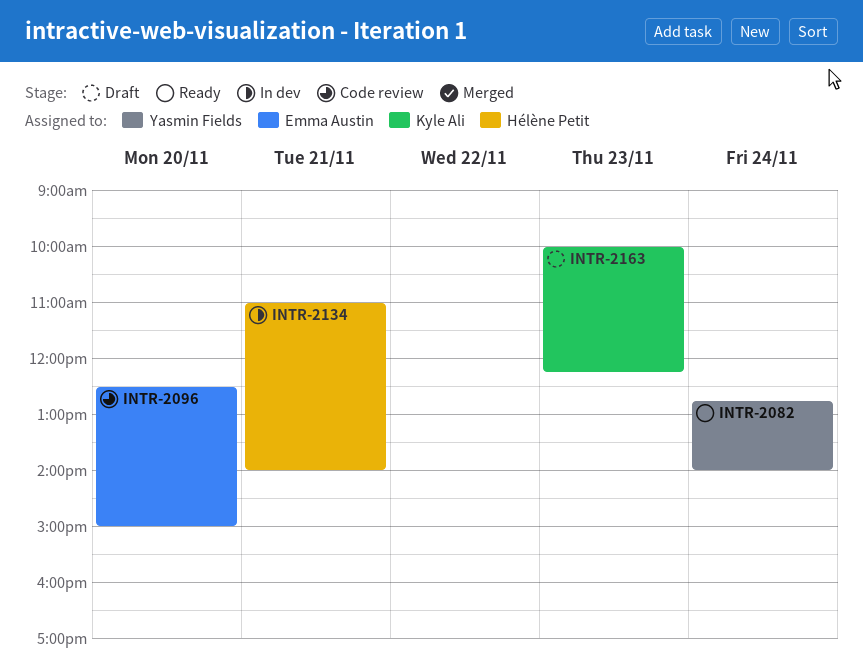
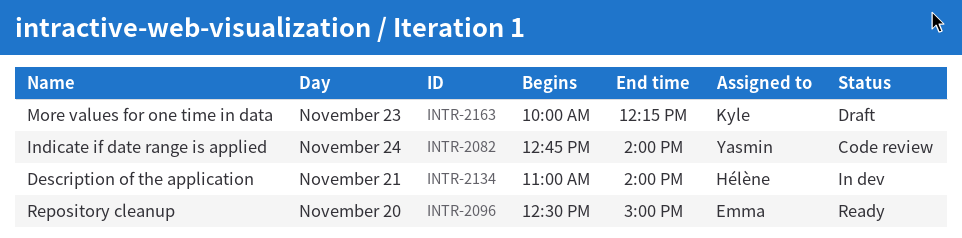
INTR-2082, status: Ready -> Code review
INTR-2096, status: Code review -> Ready

